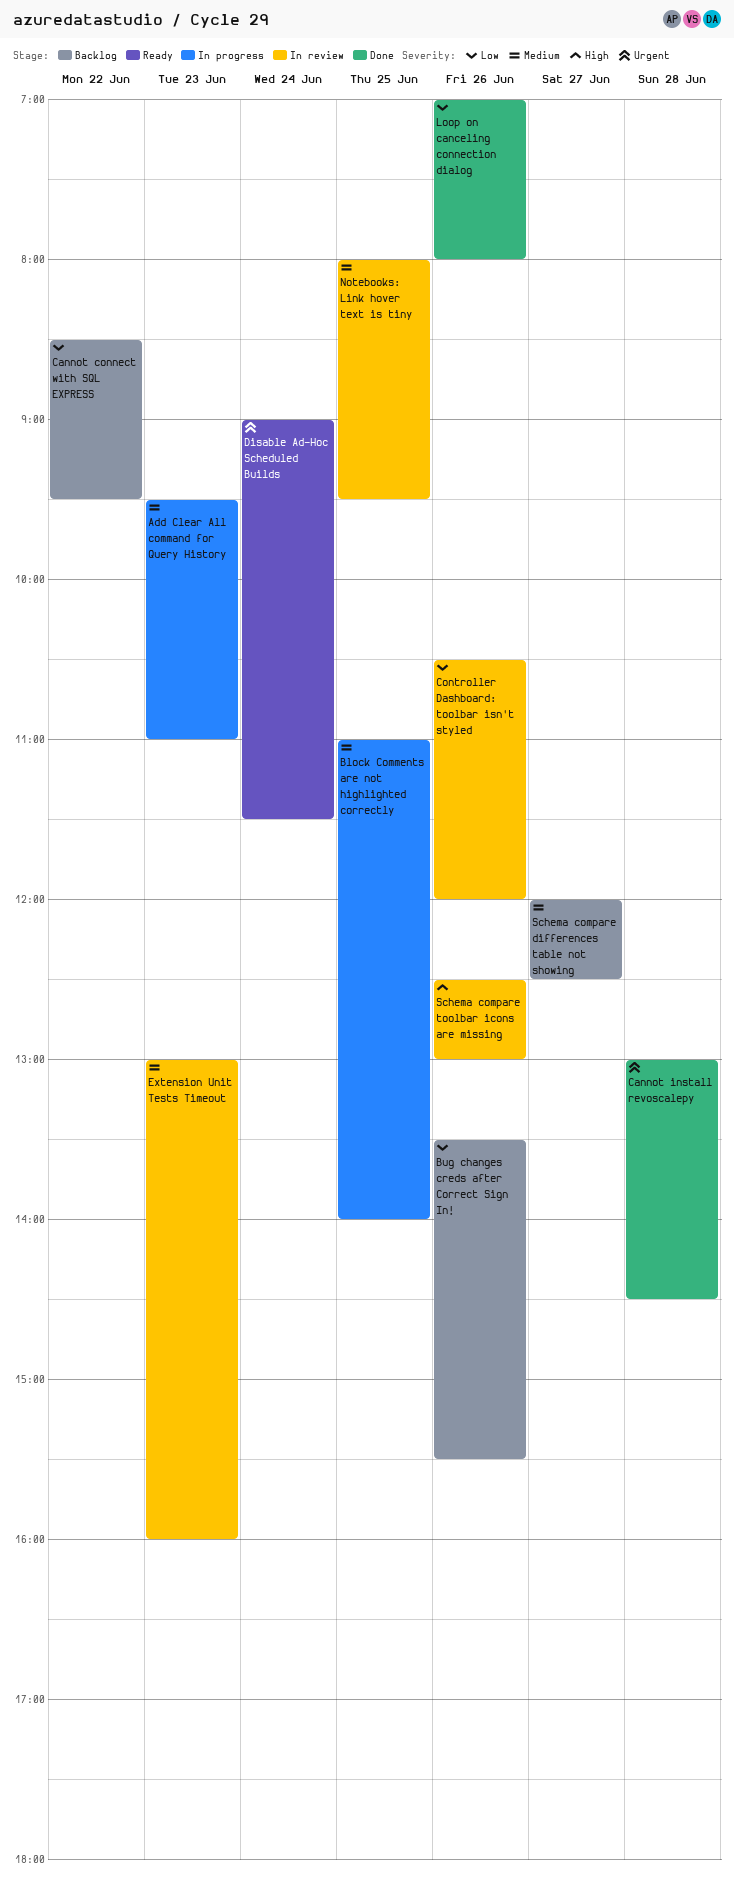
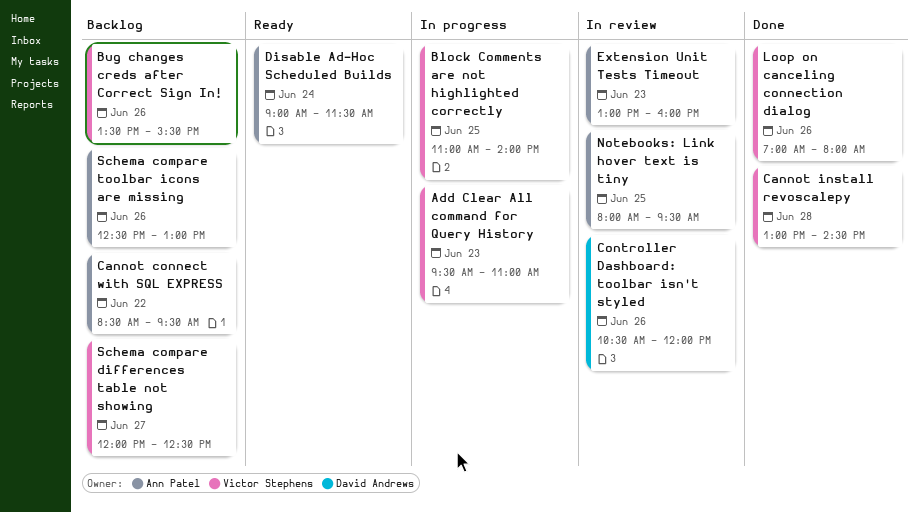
Schema compare toolbar icons are missing, status: In review -> Backlog

